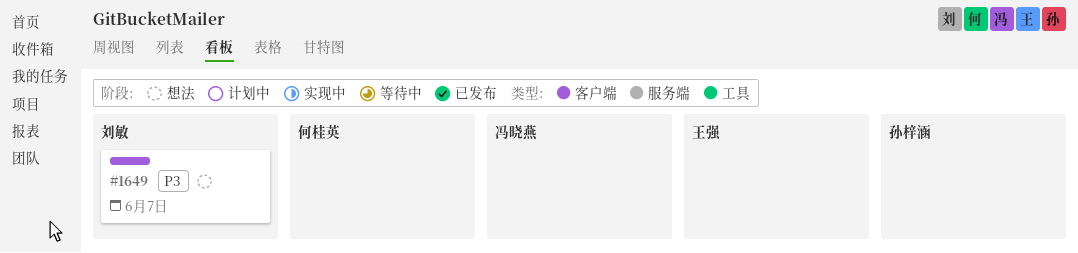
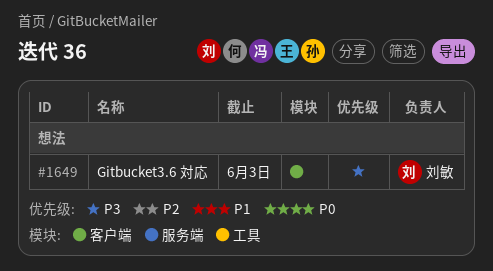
#1649, due: Jun 7 -> Jun 3

